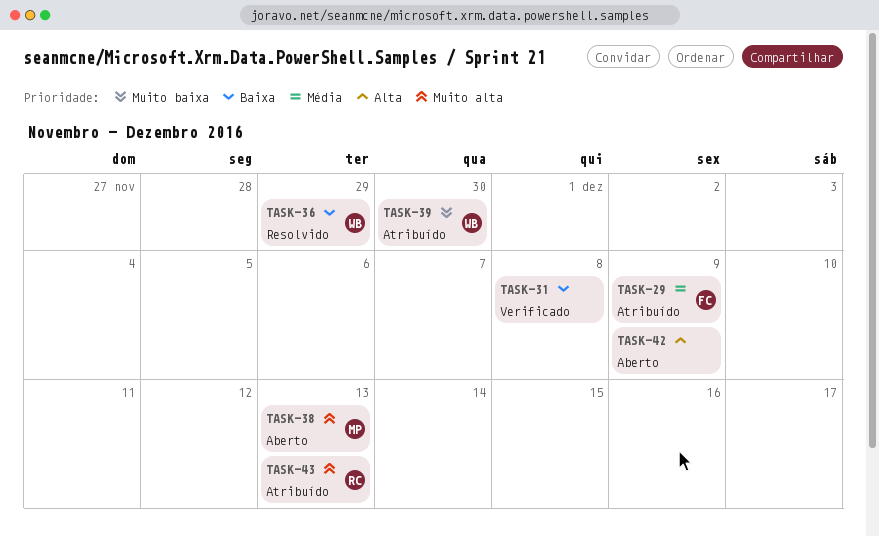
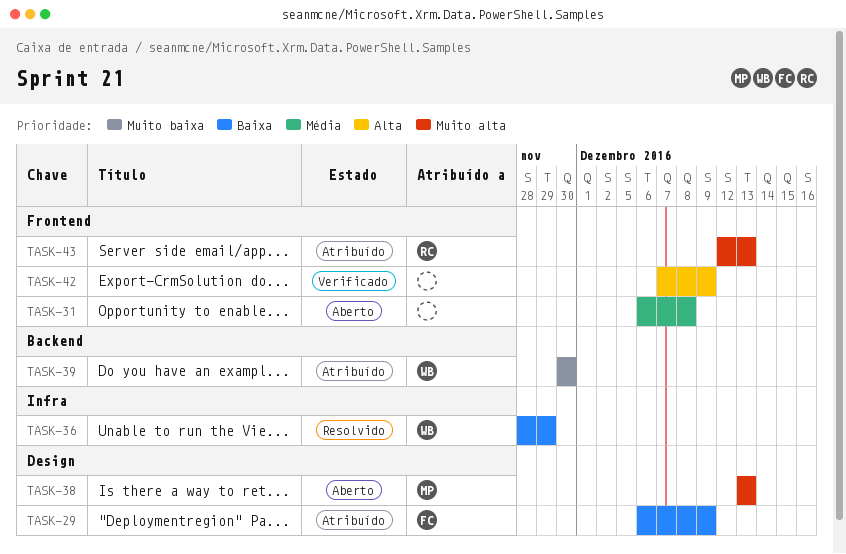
TASK-29, priority: Média -> Baixa
TASK-31, status: Verificado -> Aberto
TASK-31, priority: Baixa -> Média
TASK-42, status: Aberto -> Verificado

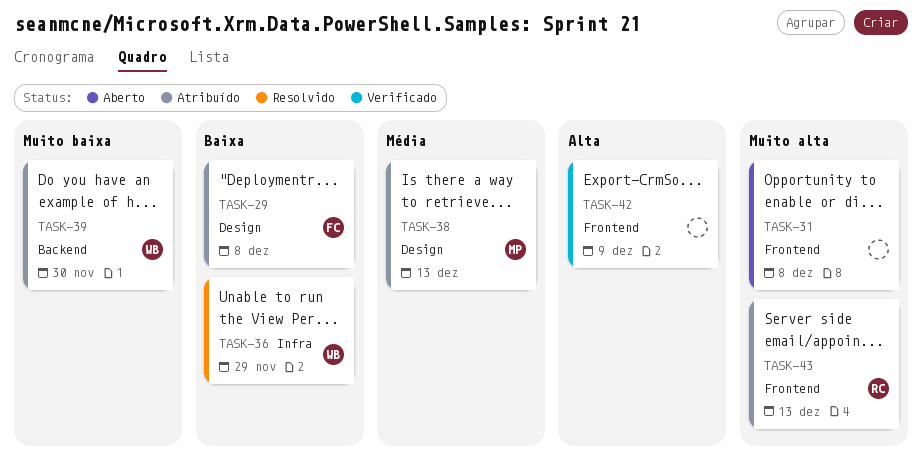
TASK-29, due: Dec 9 -> Dec 8
TASK-31, priority: Média -> Muito alta
TASK-38, status: Aberto -> Atribuído
TASK-38, priority: Muito alta -> Média

